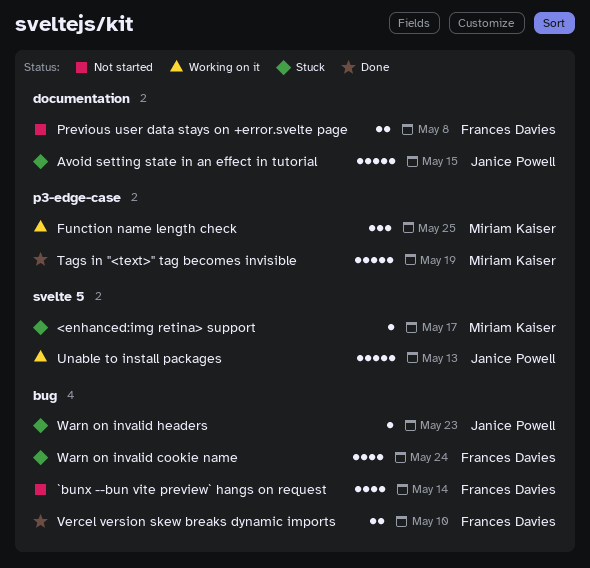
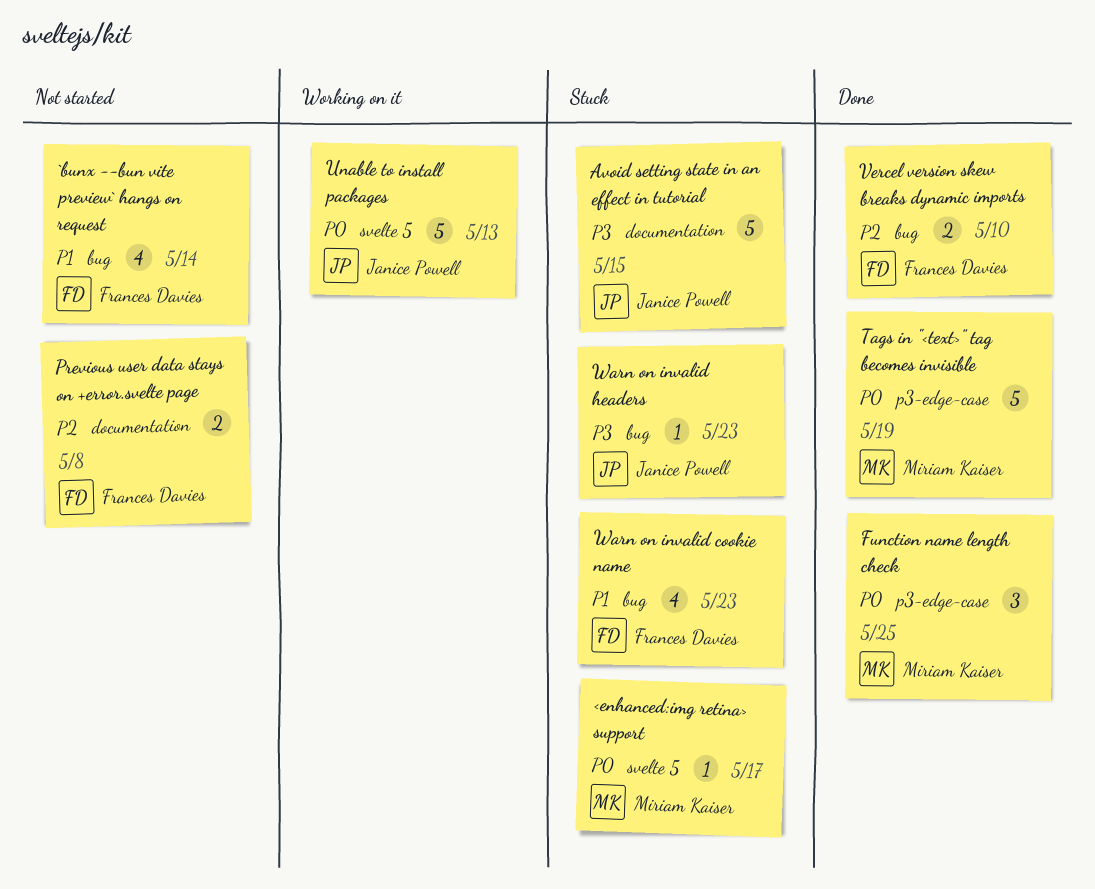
Function name length check, status: Working on it -> Done
Warn on invalid cookie name, due: May 24 -> May 23

